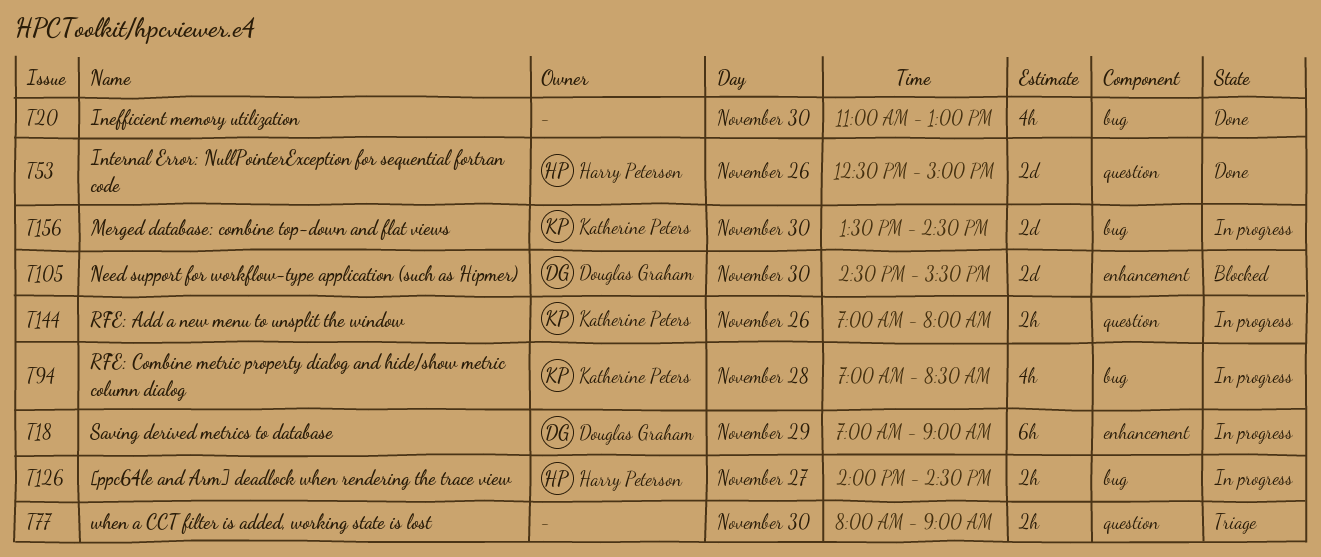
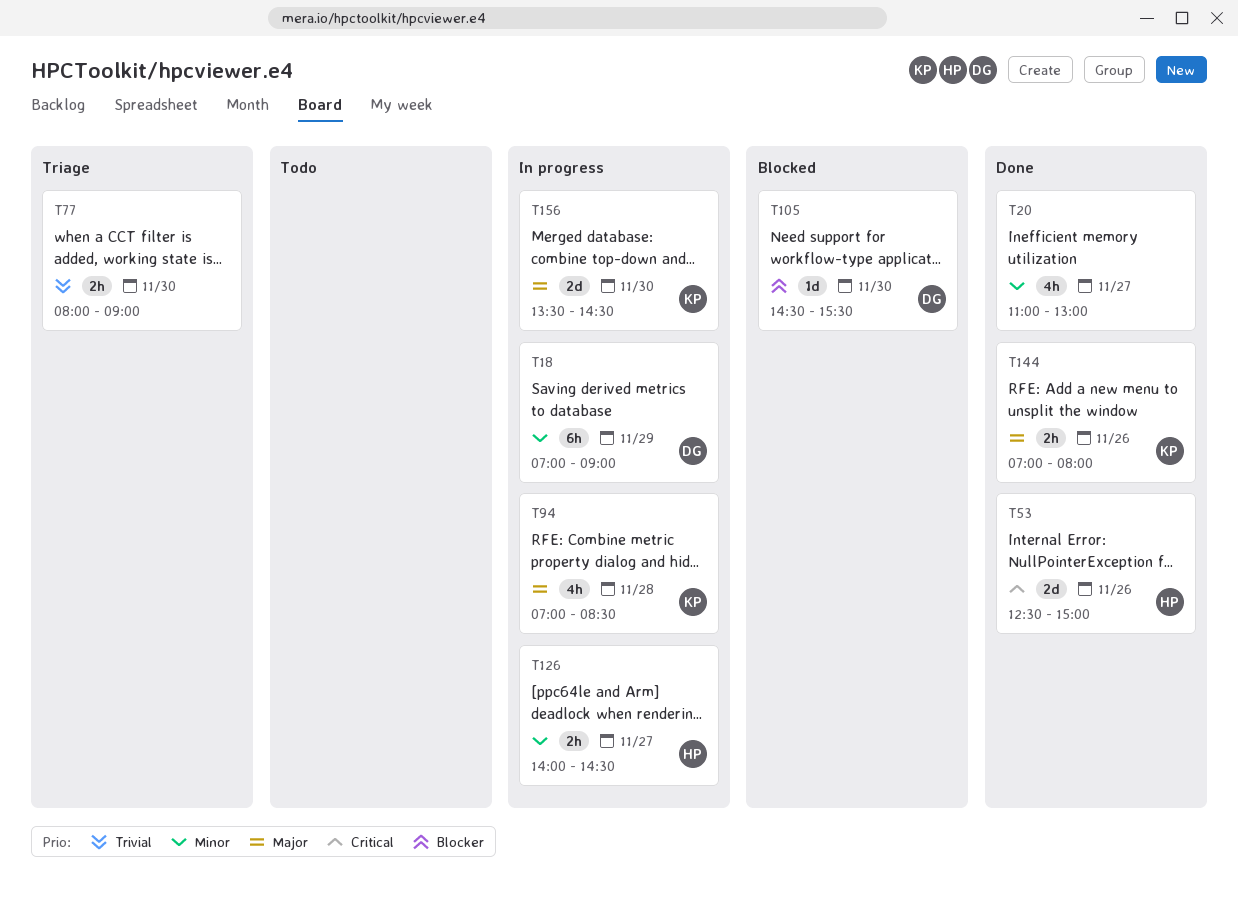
T20, day: Nov 30 -> Nov 27
T105, estimate: 2d -> 1d
T144, status: In progress -> Done

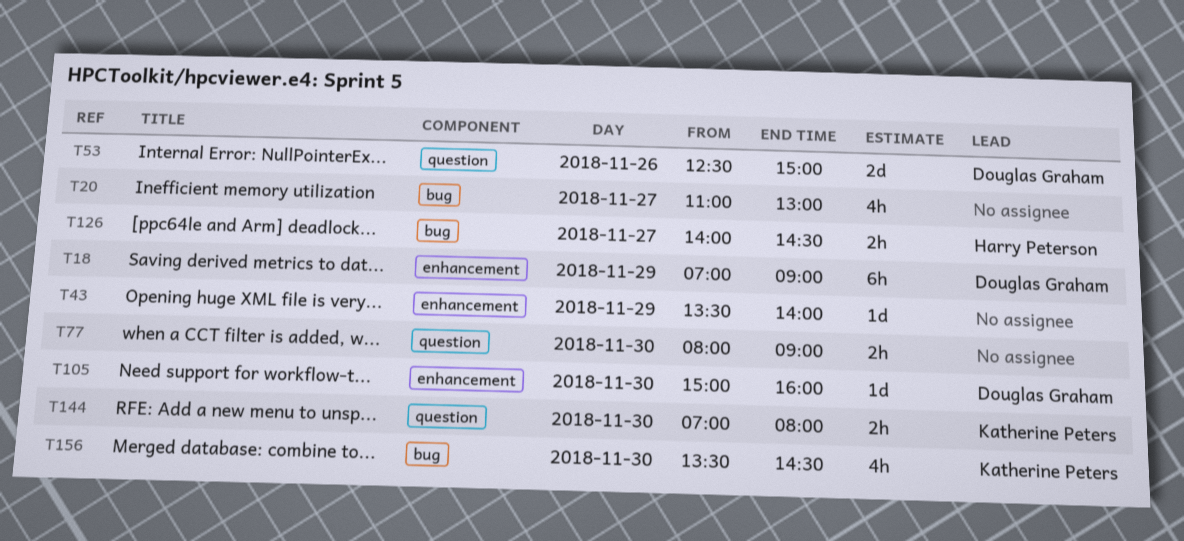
T43: none -> present
T53, owner: Harry Peterson -> Douglas Graham
T94: present -> none
T105, begins: 14:30 -> 15:00
T105, ends: 15:30 -> 16:00
T144, day: Nov 26 -> Nov 30
T156, estimate: 2d -> 4h

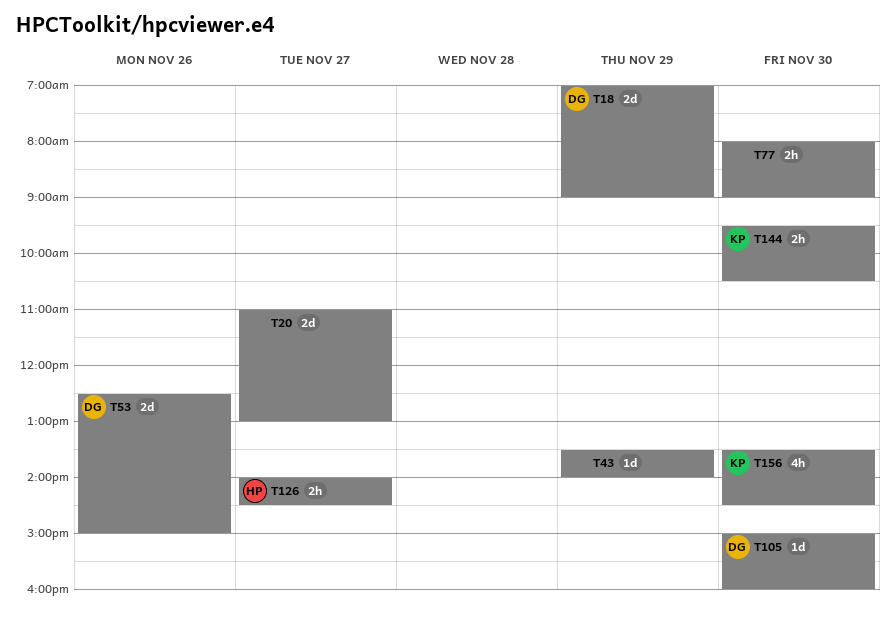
T18, estimate: 6h -> 2d
T20, estimate: 4h -> 2d
T144, begins: 07:00 -> 09:30
T144, ends: 08:00 -> 10:30

